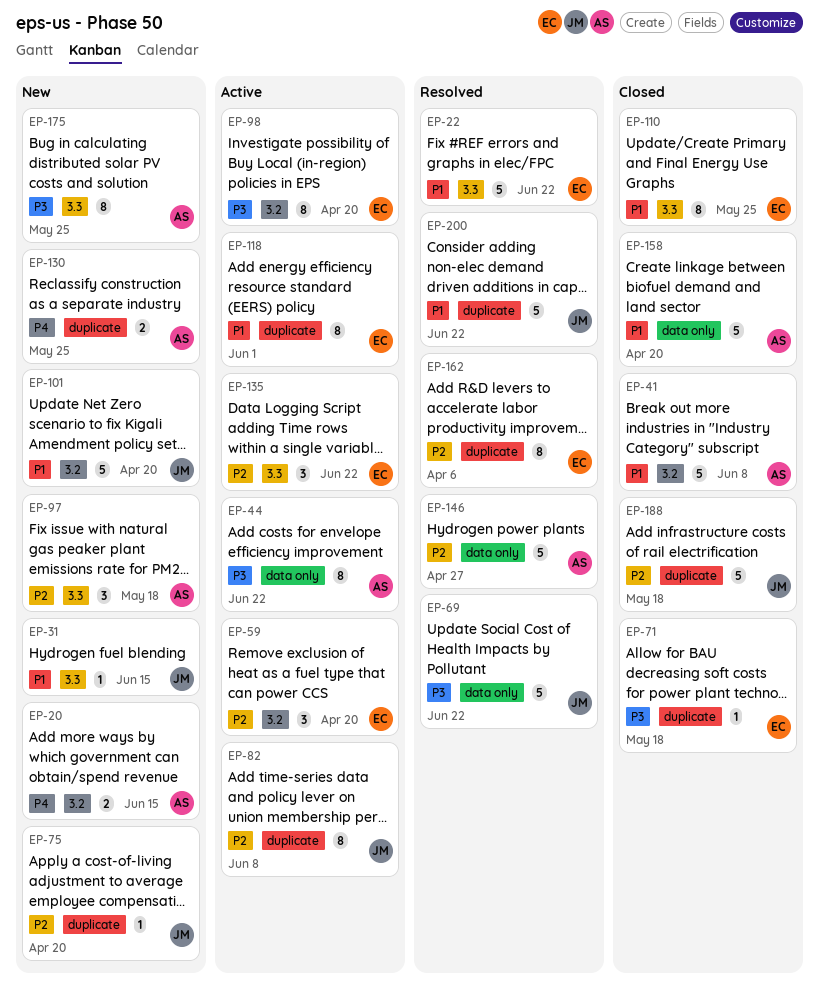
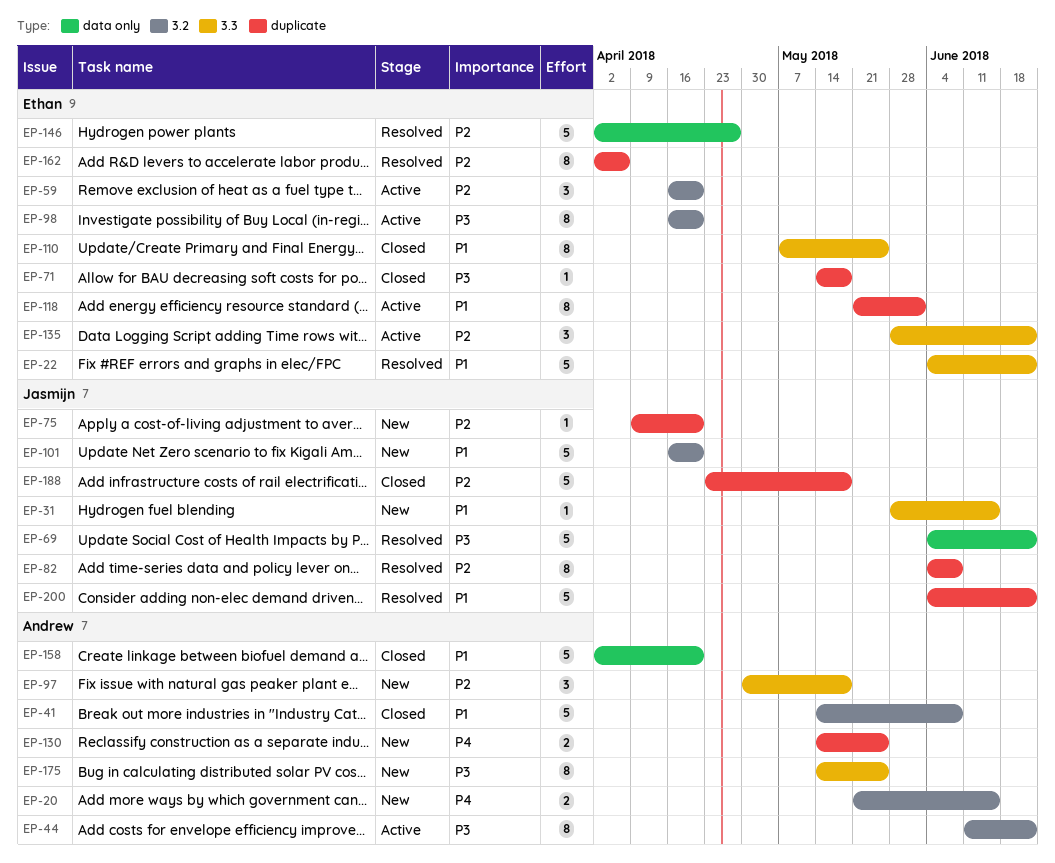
EP-44, label: data only -> 3.2
EP-82, status: Active -> Resolved
EP-146, owner: Andrew -> Ethan

